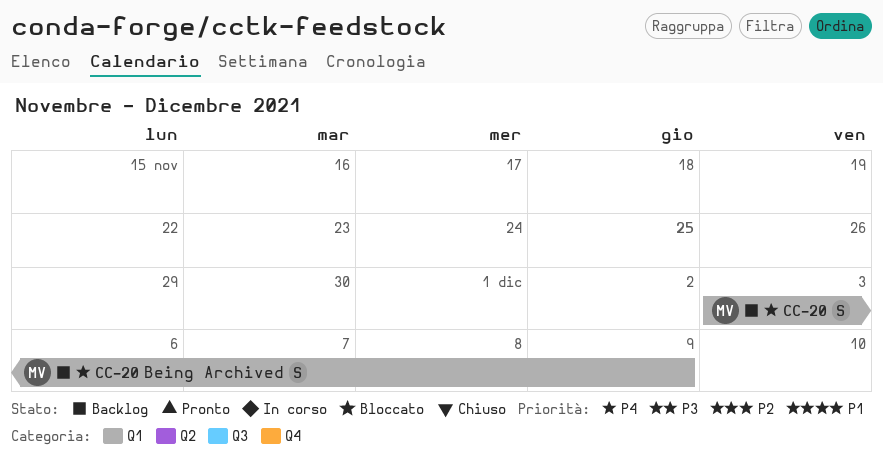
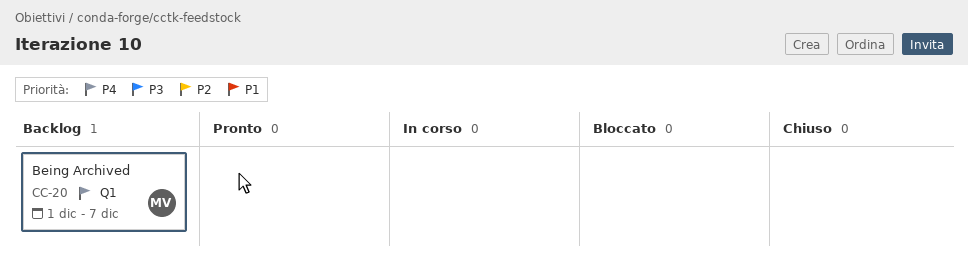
CC-20, start: Dec 3 -> Dec 1
CC-20, due: Dec 9 -> Dec 7

